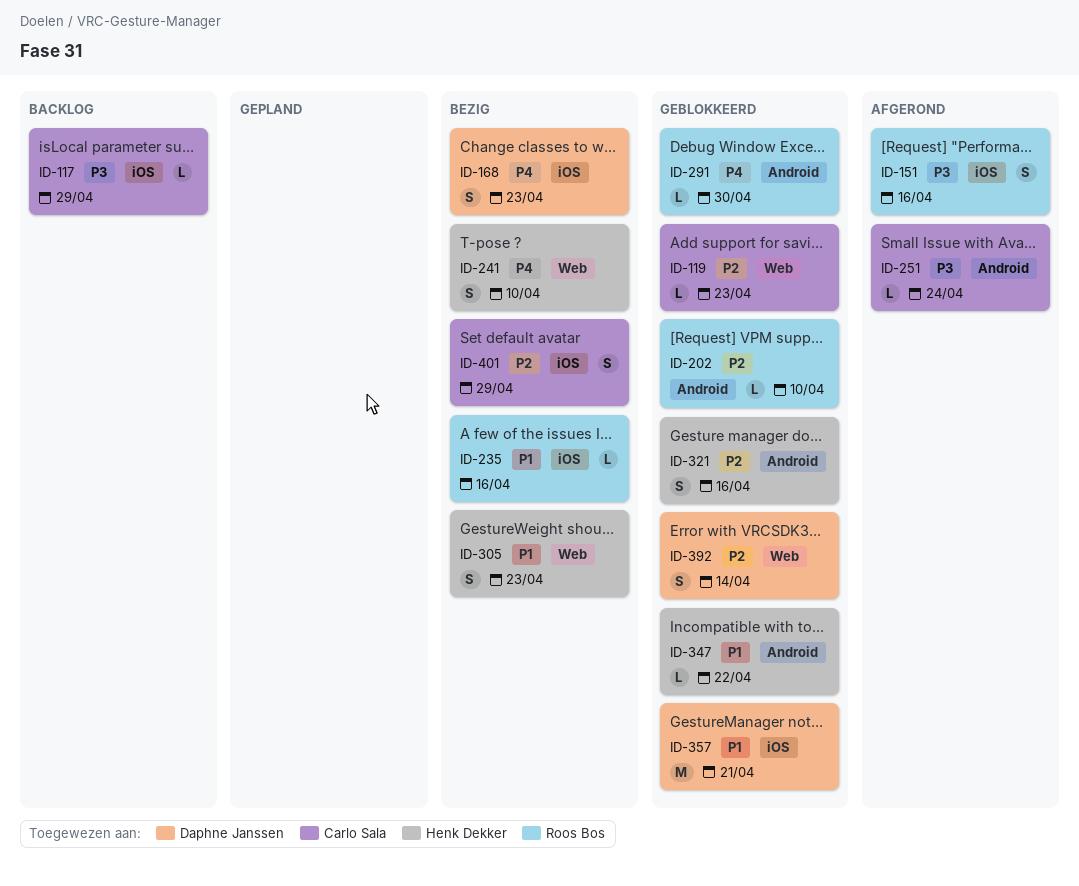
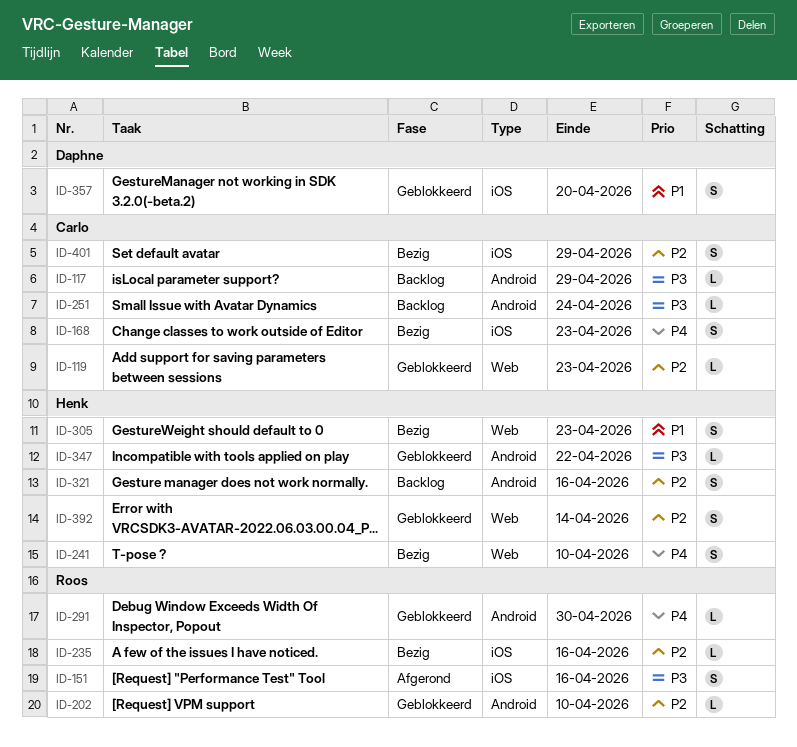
ID-117, label: iOS -> Android
ID-168, owner: Daphne Janssen -> Carlo Sala
ID-235, priority: P1 -> P2
ID-251, status: Afgerond -> Backlog
ID-321, status: Geblokkeerd -> Backlog
ID-347, priority: P1 -> P3
ID-357, estimate: M -> S
ID-357, due: Apr 21 -> Apr 20
ID-392, owner: Daphne Janssen -> Henk Dekker

